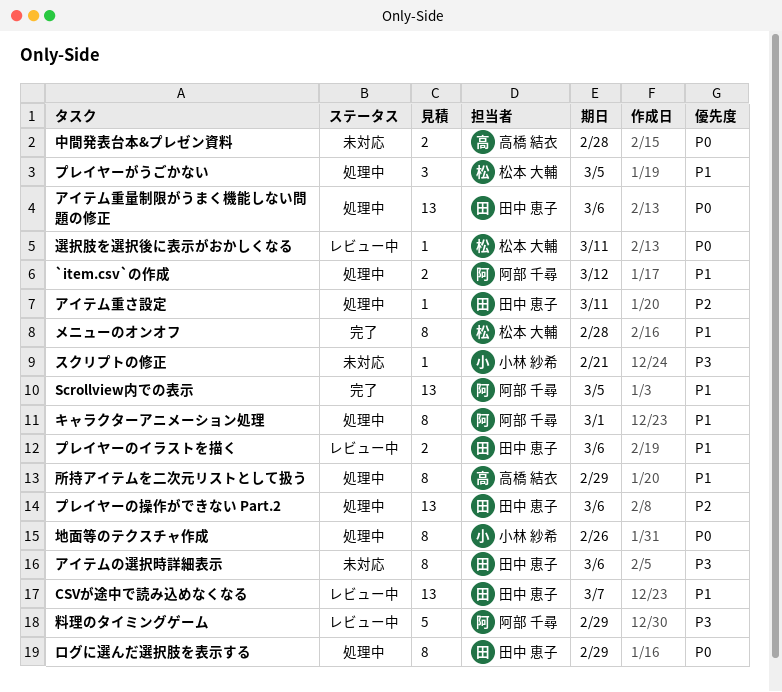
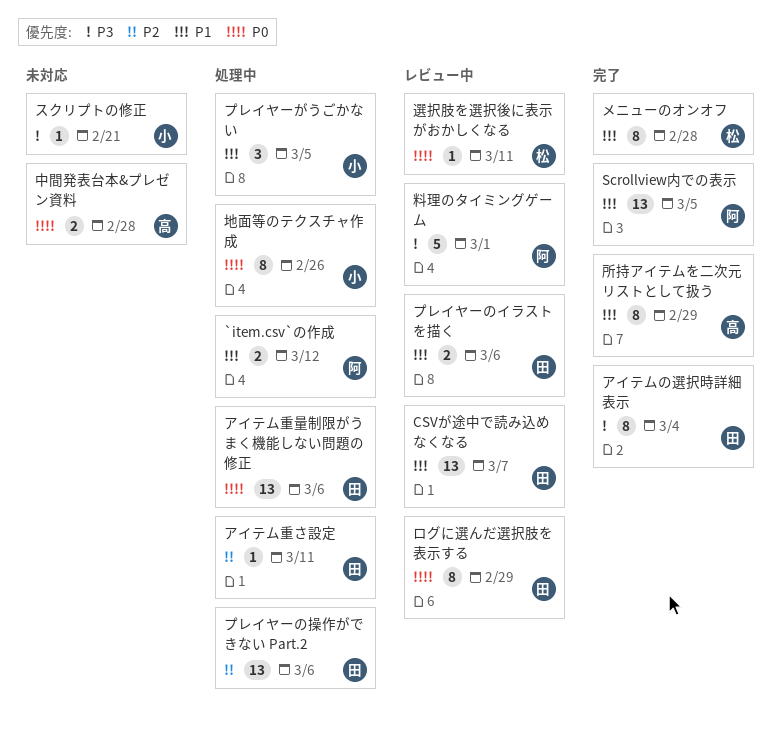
アイテムの選択時詳細表示, status: 未対応 -> 完了
アイテムの選択時詳細表示, due: Mar 6 -> Mar 4
キャラクターアニメーション処理: present -> none
プレイヤーがうごかない, owner: 松本 大輔 -> 小林 紗希
ログに選んだ選択肢を表示する, status: 処理中 -> レビュー中
所持アイテムを二次元リストとして扱う, status: 処理中 -> 完了
料理のタイミングゲーム, due: Feb 29 -> Mar 1

